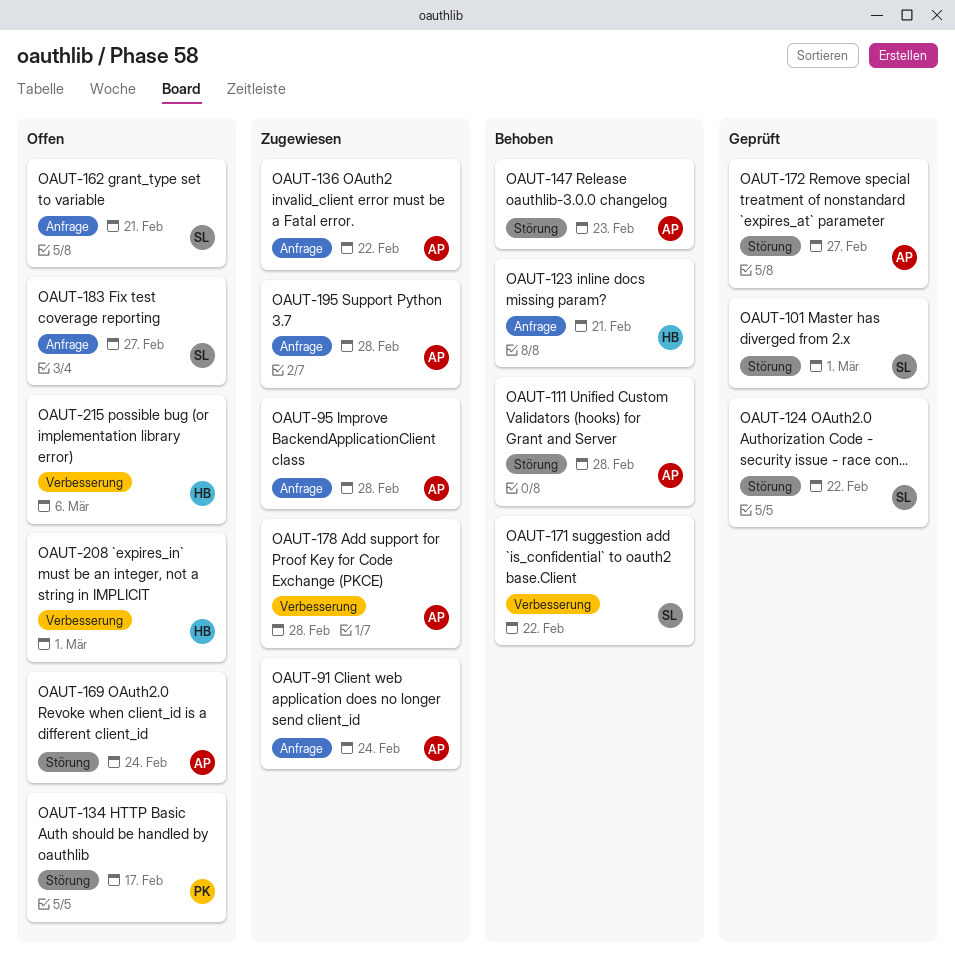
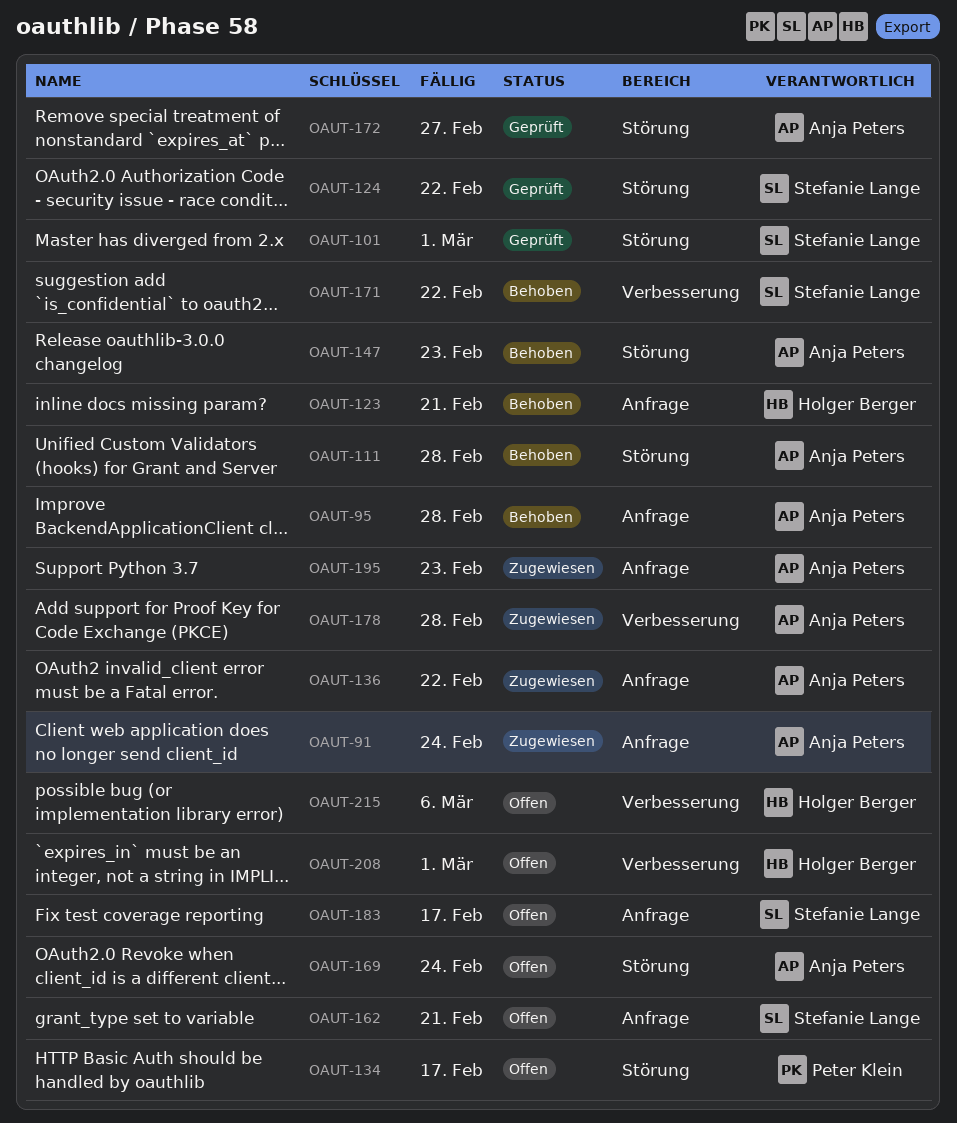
OAUT-95, status: Zugewiesen -> Behoben
OAUT-183, due: Feb 27 -> Feb 17
OAUT-195, due: Feb 28 -> Feb 23

